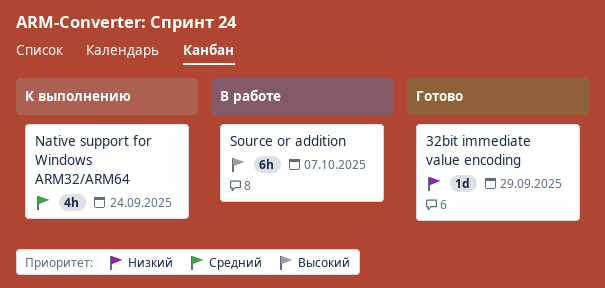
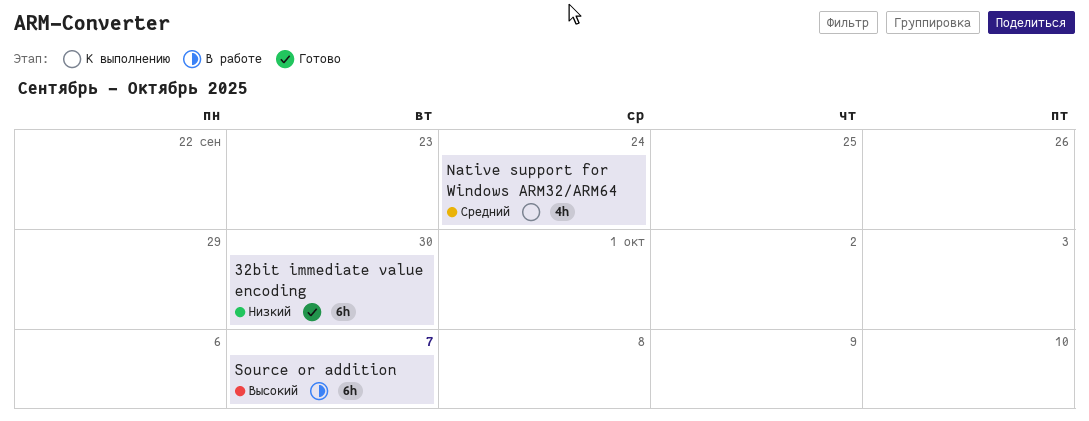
32bit immediate value encoding, estimate: 1d -> 6h
32bit immediate value encoding, due: Sep 29 -> Sep 30

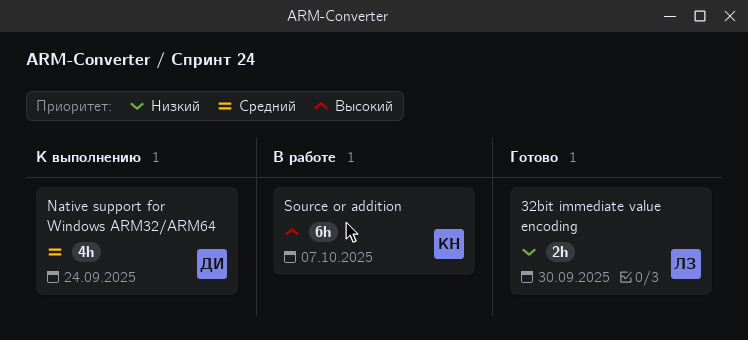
32bit immediate value encoding, estimate: 6h -> 2h

